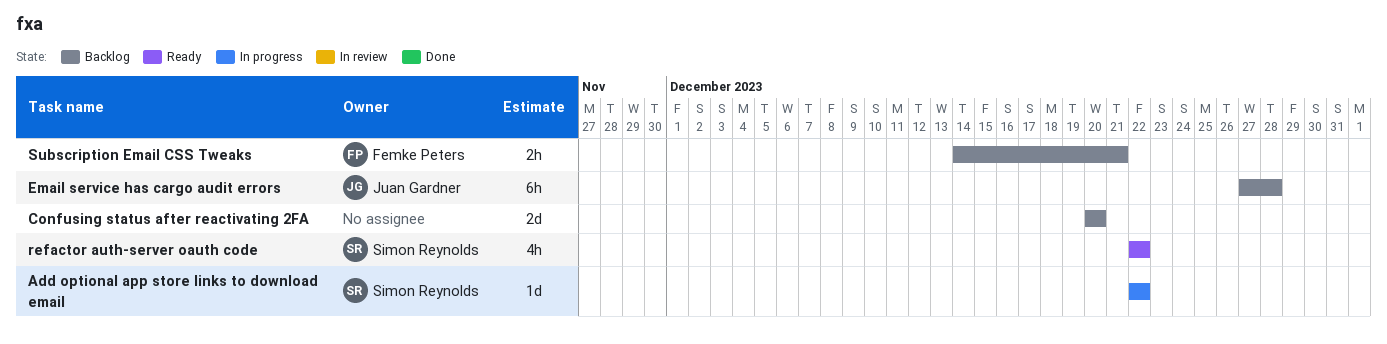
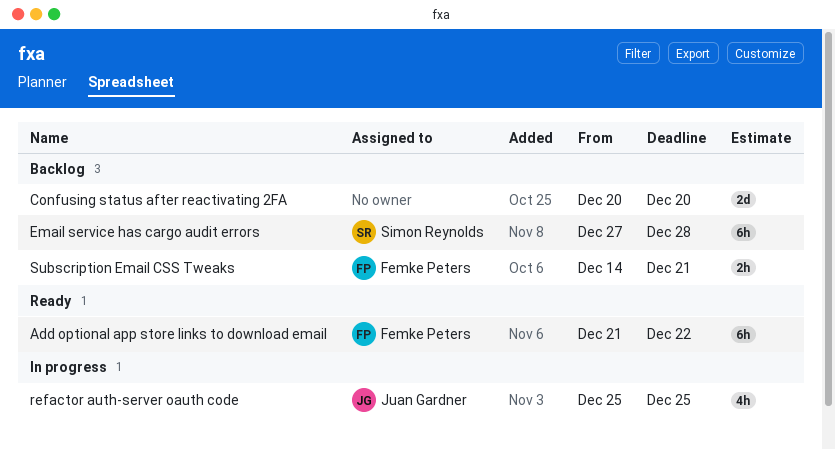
Add optional app store links to download email, status: In progress -> Ready
Add optional app store links to download email, owner: Simon Reynolds -> Femke Peters
Add optional app store links to download email, estimate: 1d -> 6h
Add optional app store links to download email, start: Dec 22 -> Dec 21
Email service has cargo audit errors, owner: Juan Gardner -> Simon Reynolds
refactor auth-server oauth code, status: Ready -> In progress
refactor auth-server oauth code, owner: Simon Reynolds -> Juan Gardner
refactor auth-server oauth code, start: Dec 22 -> Dec 25
refactor auth-server oauth code, due: Dec 22 -> Dec 25

